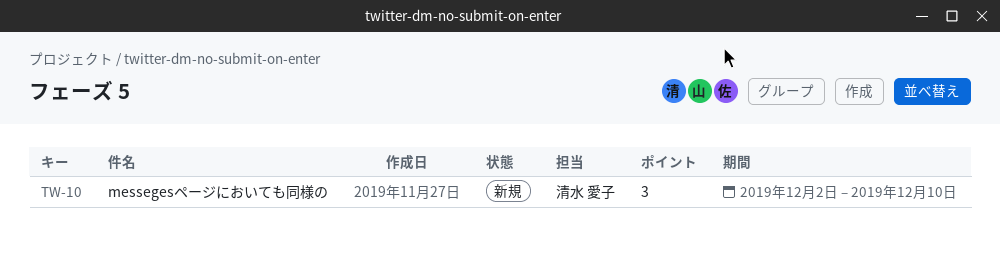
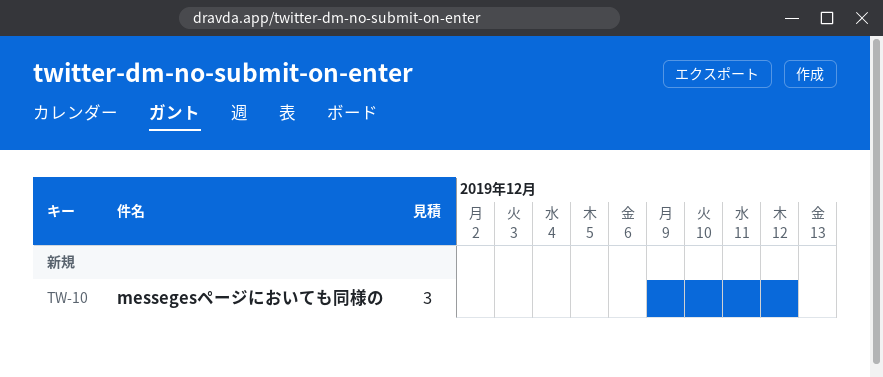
TW-10, start: Dec 2 -> Dec 9
TW-10, due: Dec 10 -> Dec 12

